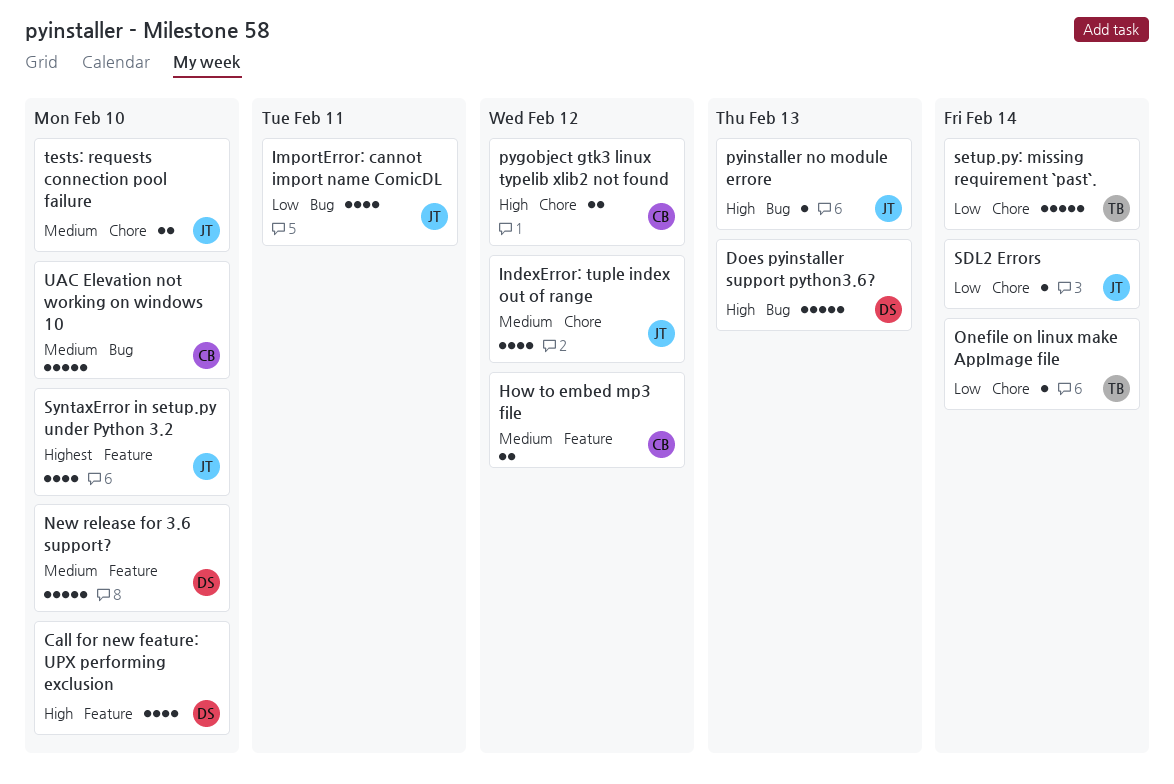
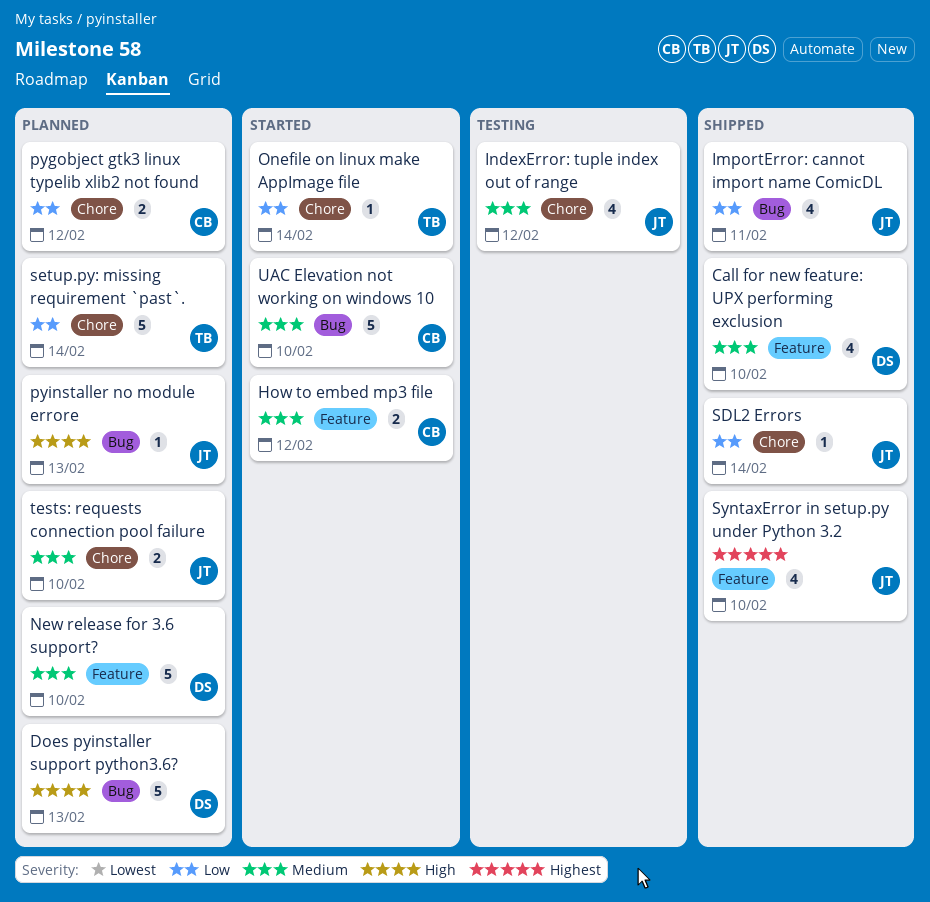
Call for new feature: UPX performing exclusion, priority: High -> Medium
pygobject gtk3 linux typelib xlib2 not found, priority: High -> Low

